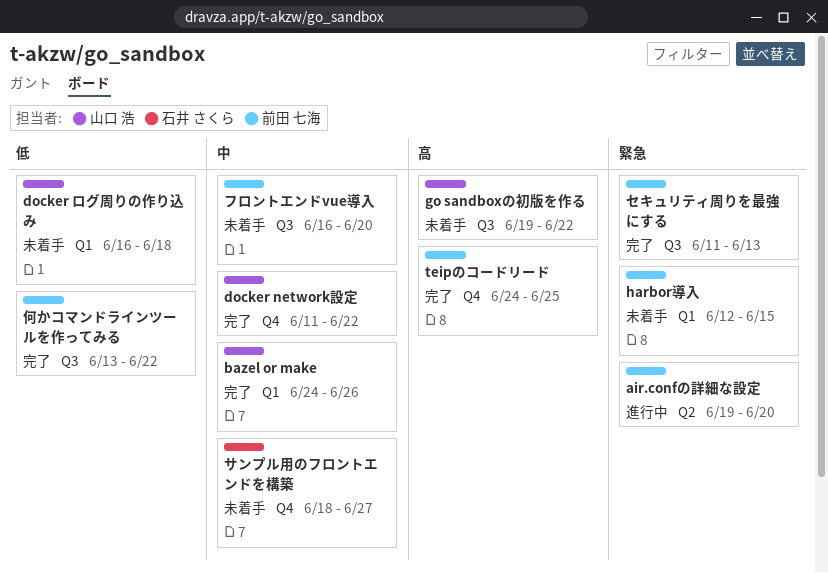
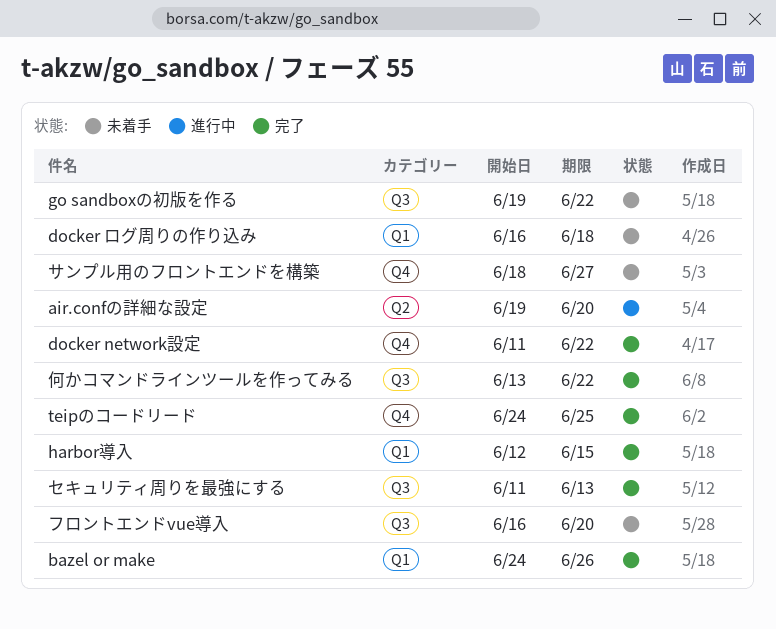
harbor導入, status: 未着手 -> 完了

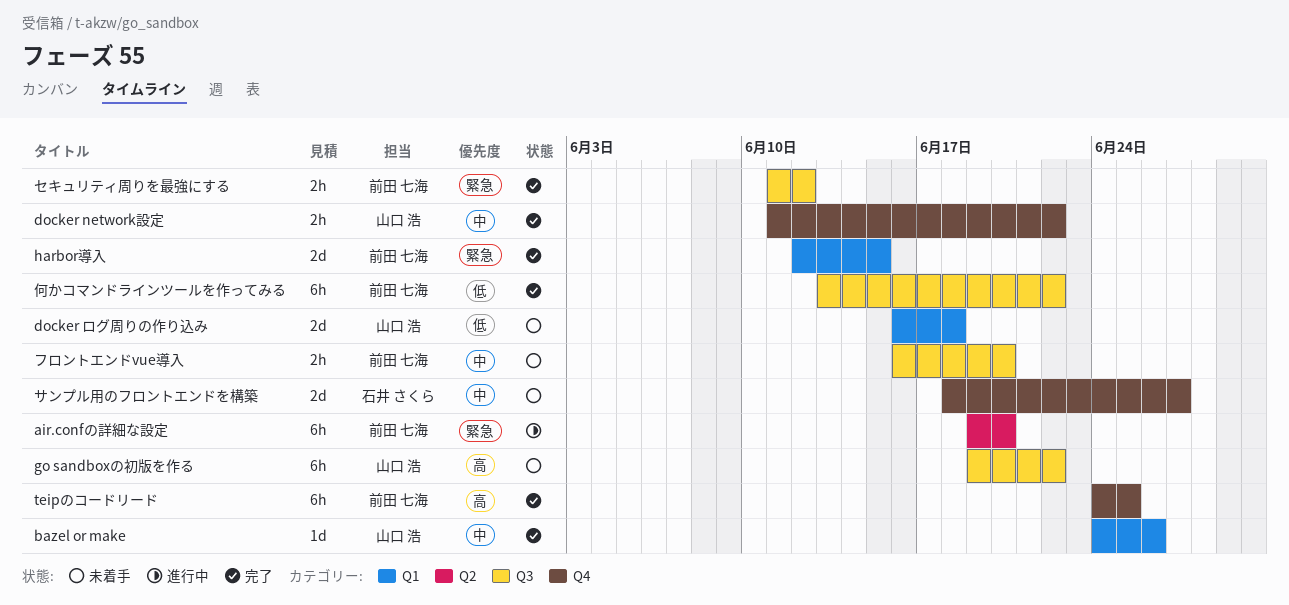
セキュリティ周りを最強にする, due: Jun 13 -> Jun 12

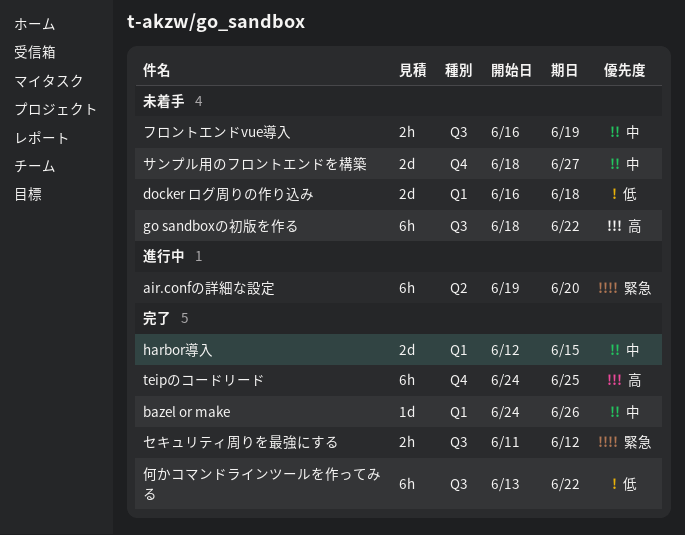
docker network設定: present -> none
go sandboxの初版を作る, start: Jun 19 -> Jun 18
harbor導入, priority: 緊急 -> 中
フロントエンドvue導入, due: Jun 20 -> Jun 19

